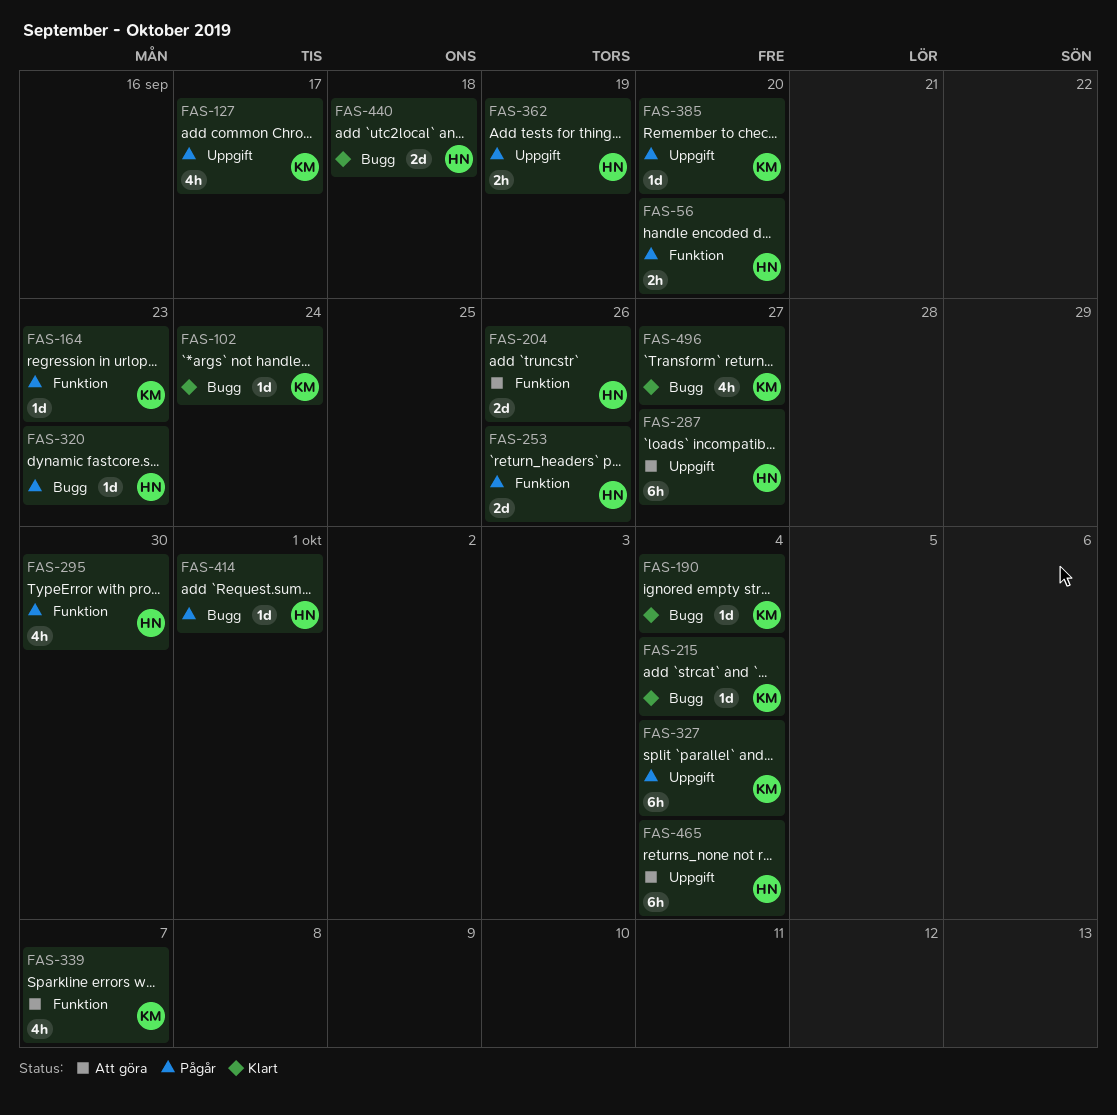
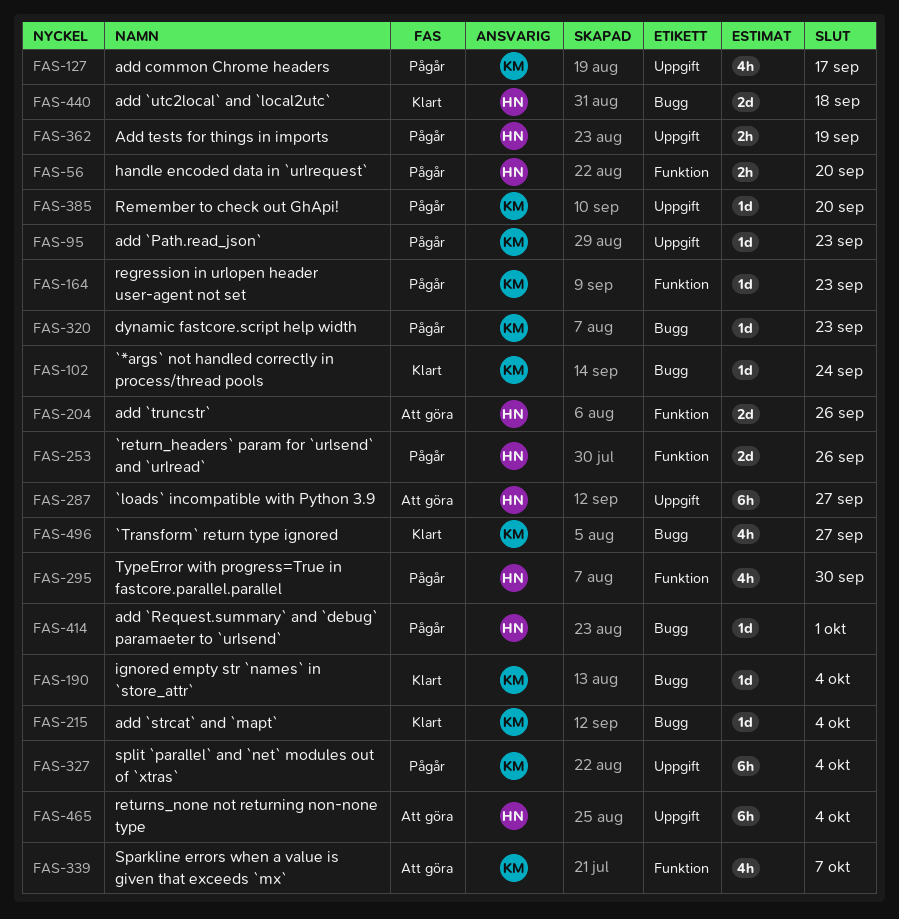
FAS-95: none -> present
FAS-320, owner: HN -> KM

